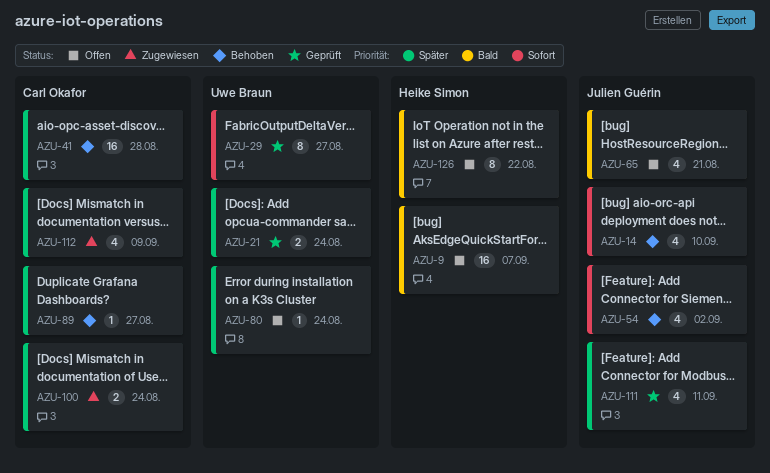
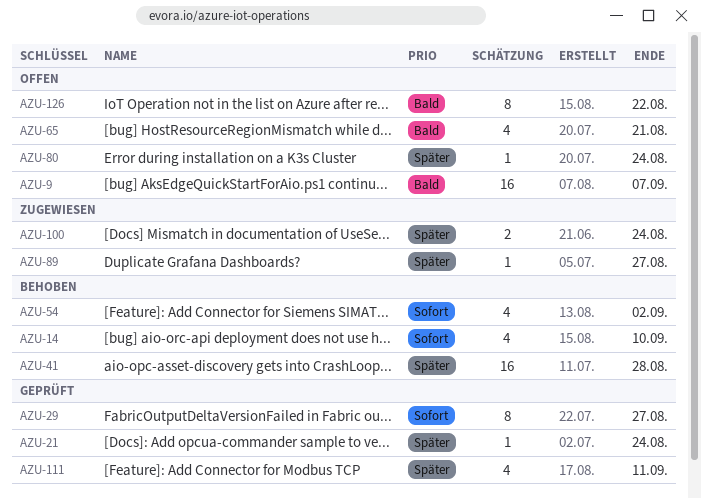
AZU-21, estimate: 2 -> 1
AZU-89, status: Behoben -> Zugewiesen
AZU-112: present -> none

